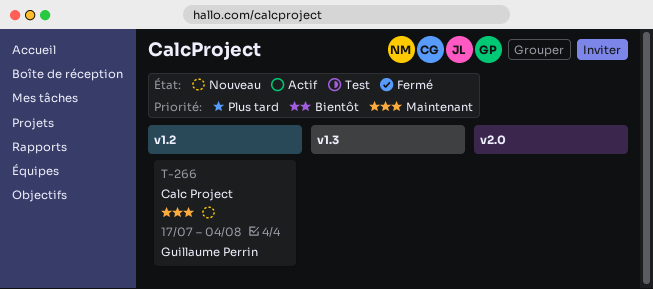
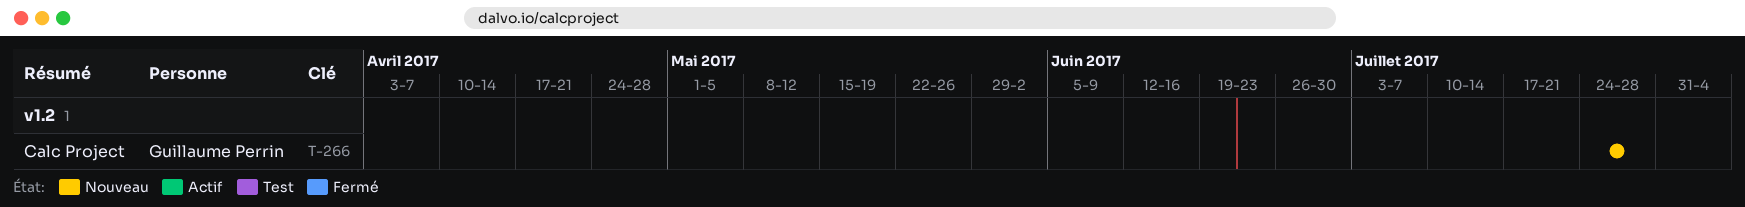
T-266, start: Jul 17 -> Jul 24
T-266, due: Aug 4 -> Jul 28

